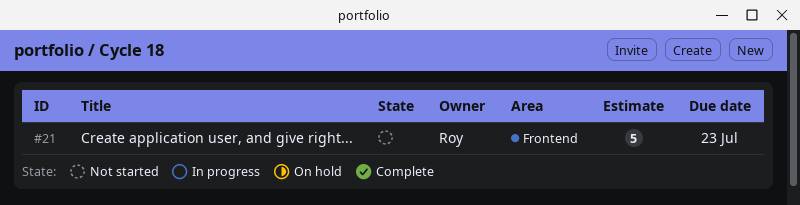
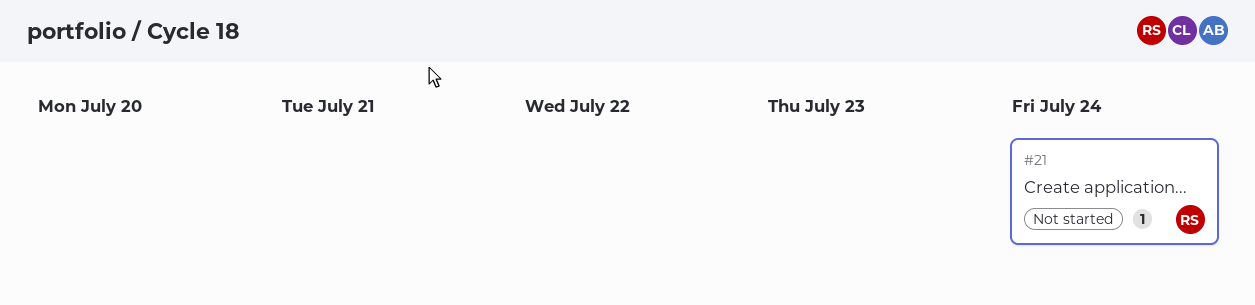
#21, estimate: 5 -> 1
#21, due: Jul 23 -> Jul 24

